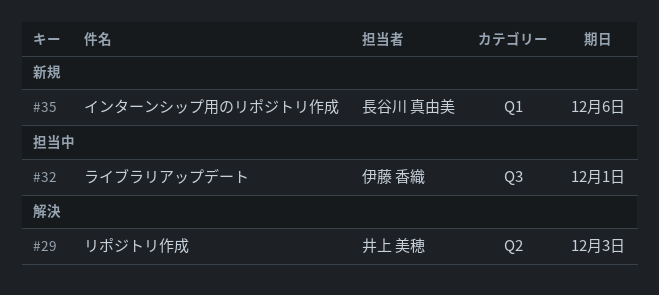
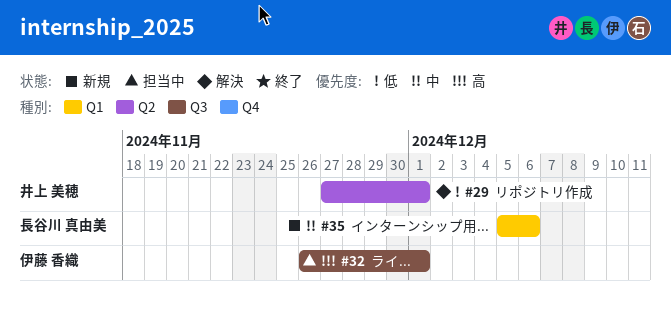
#29, due: Dec 3 -> Dec 1

